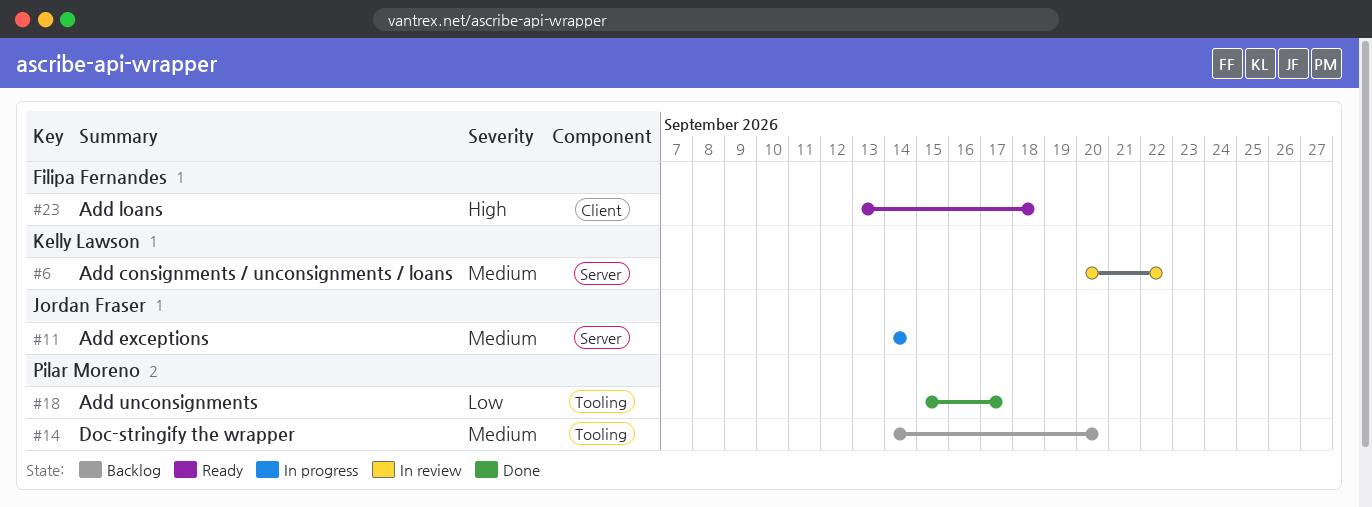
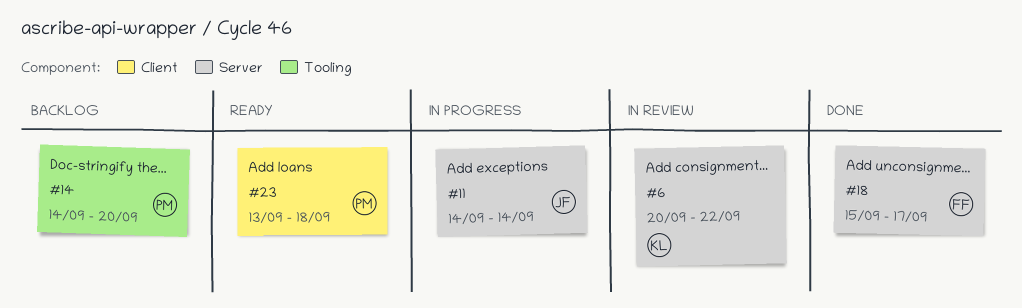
#18, owner: Pilar Moreno -> Filipa Fernandes
#18, label: Tooling -> Server
#23, owner: Filipa Fernandes -> Pilar Moreno

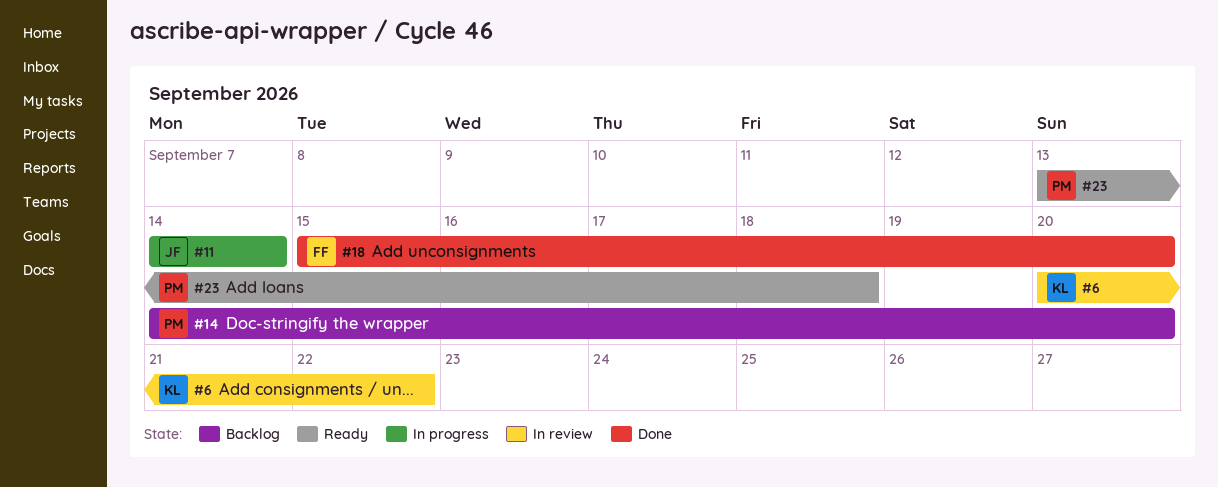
#18, due: Sep 17 -> Sep 20

